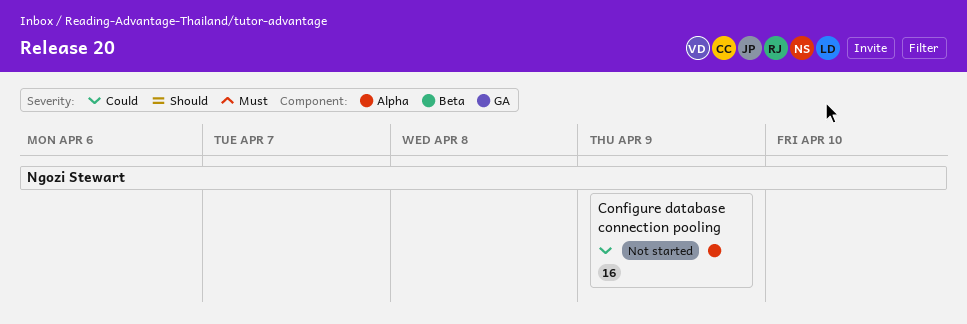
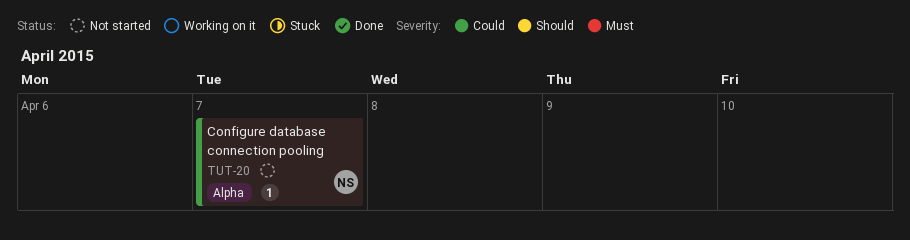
Configure database connection pooling, estimate: 16 -> 1
Configure database connection pooling, due: Apr 9 -> Apr 7

